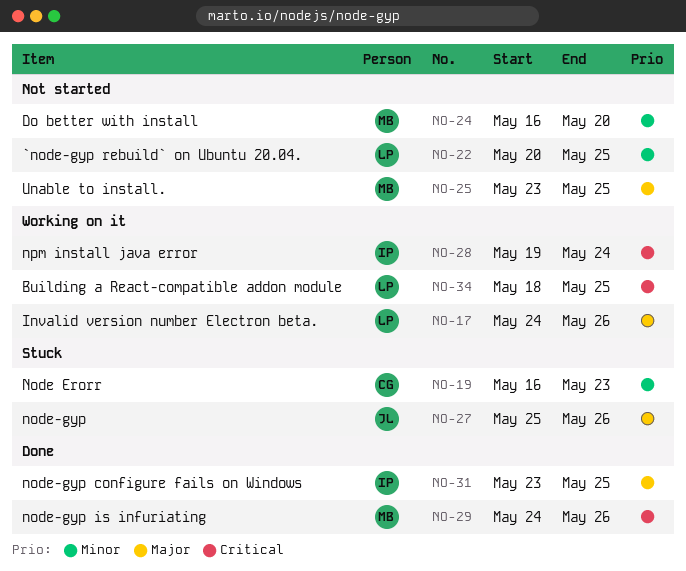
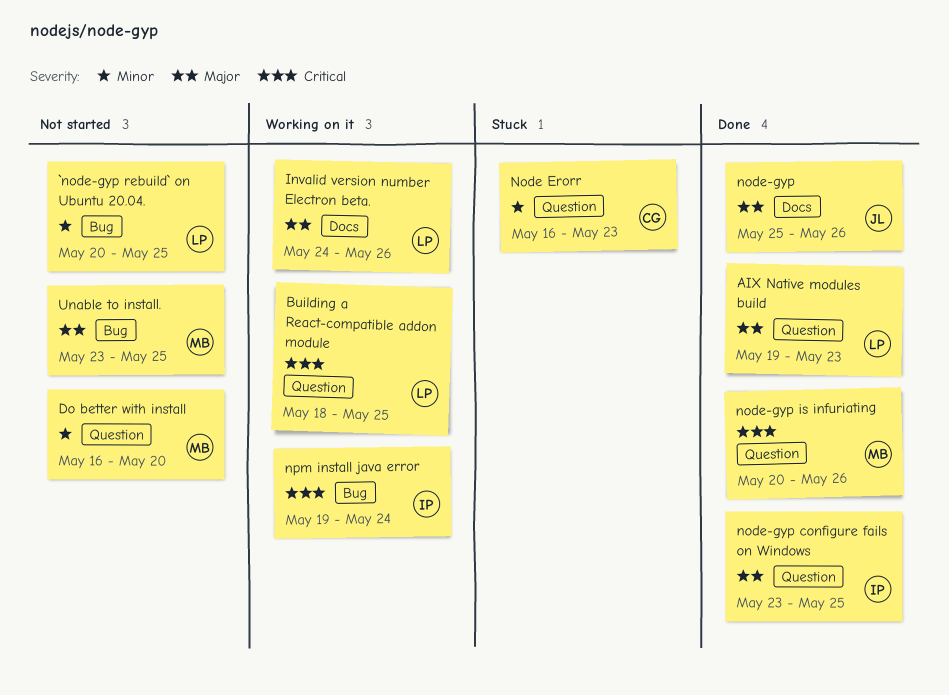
AIX Native modules build: none -> present
node-gyp, status: Stuck -> Done
node-gyp is infuriating, start: May 24 -> May 20

